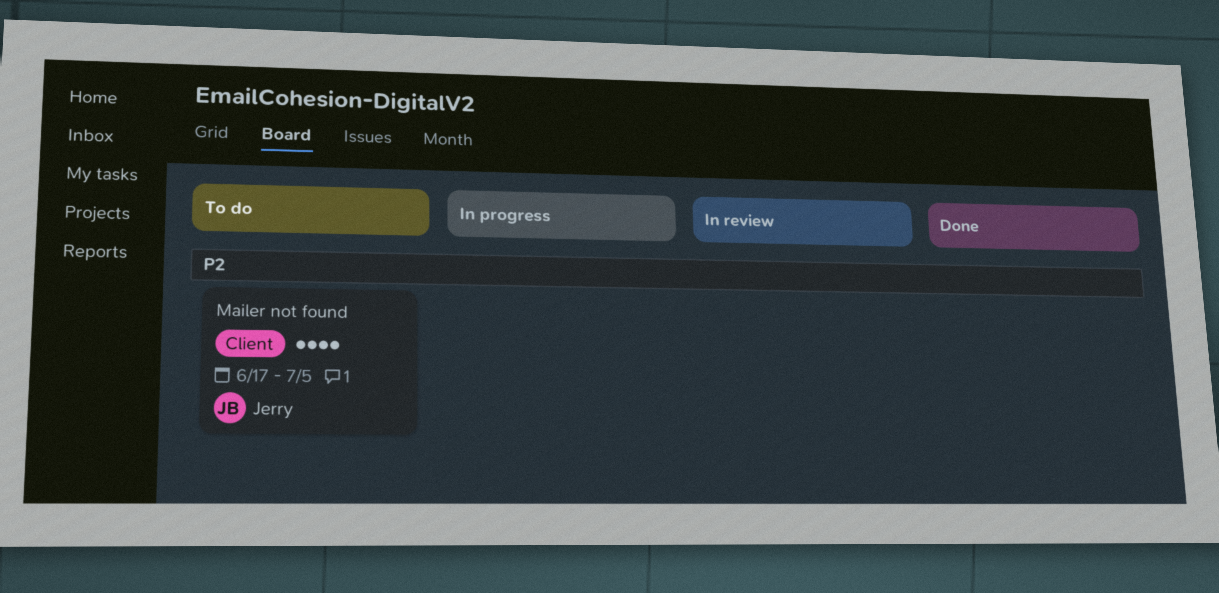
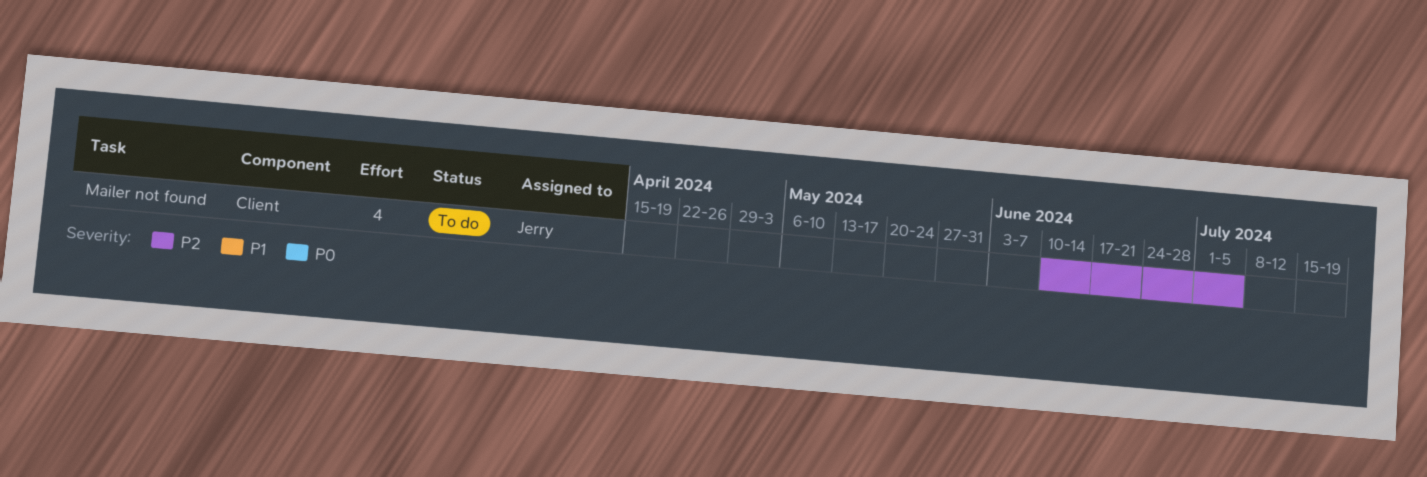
Mailer not found, start: Jun 17 -> Jun 10

